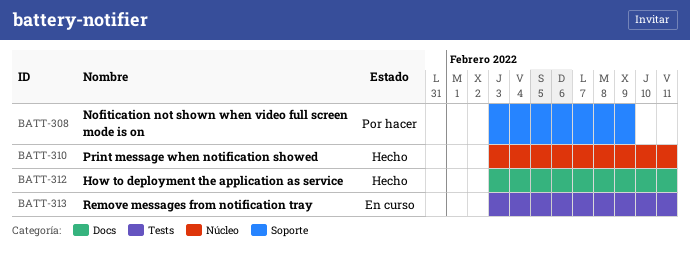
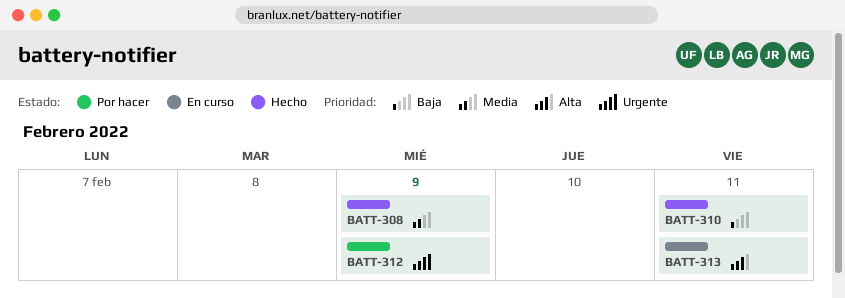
BATT-308, status: Por hacer -> Hecho
BATT-312, status: Hecho -> Por hacer
BATT-312, due: Feb 11 -> Feb 9

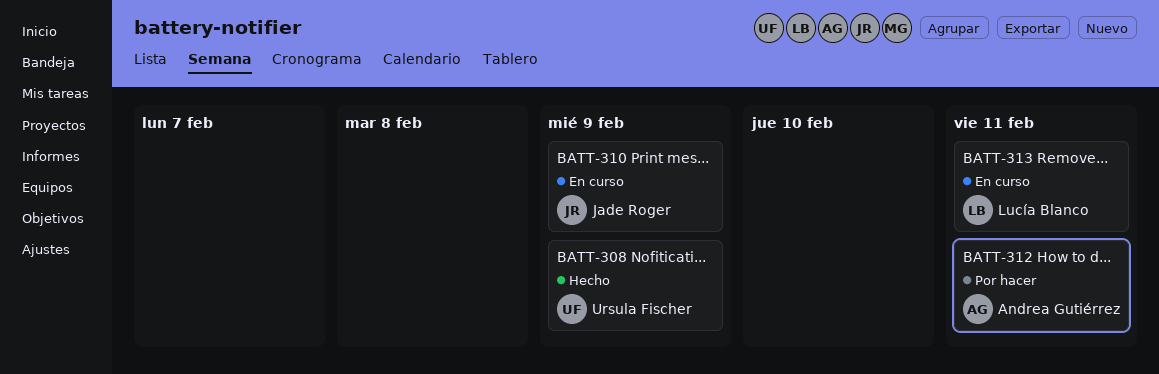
BATT-310, status: Hecho -> En curso
BATT-310, due: Feb 11 -> Feb 9
BATT-312, due: Feb 9 -> Feb 11

